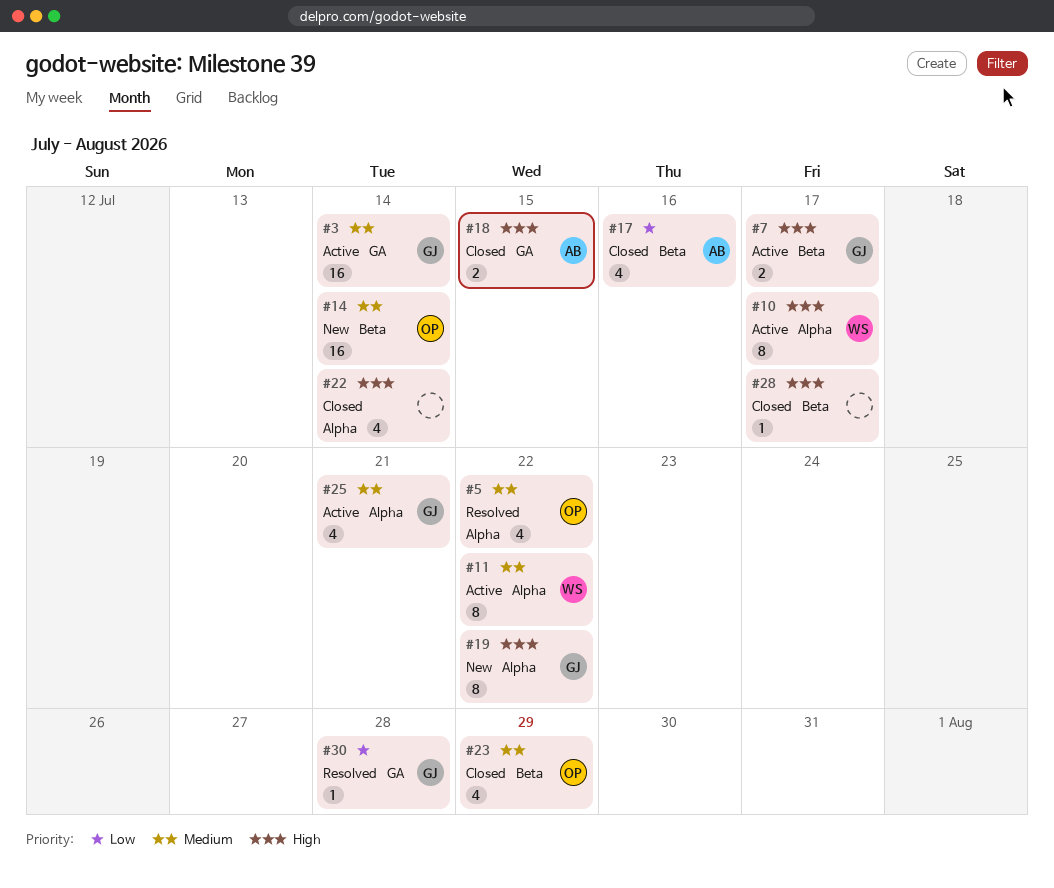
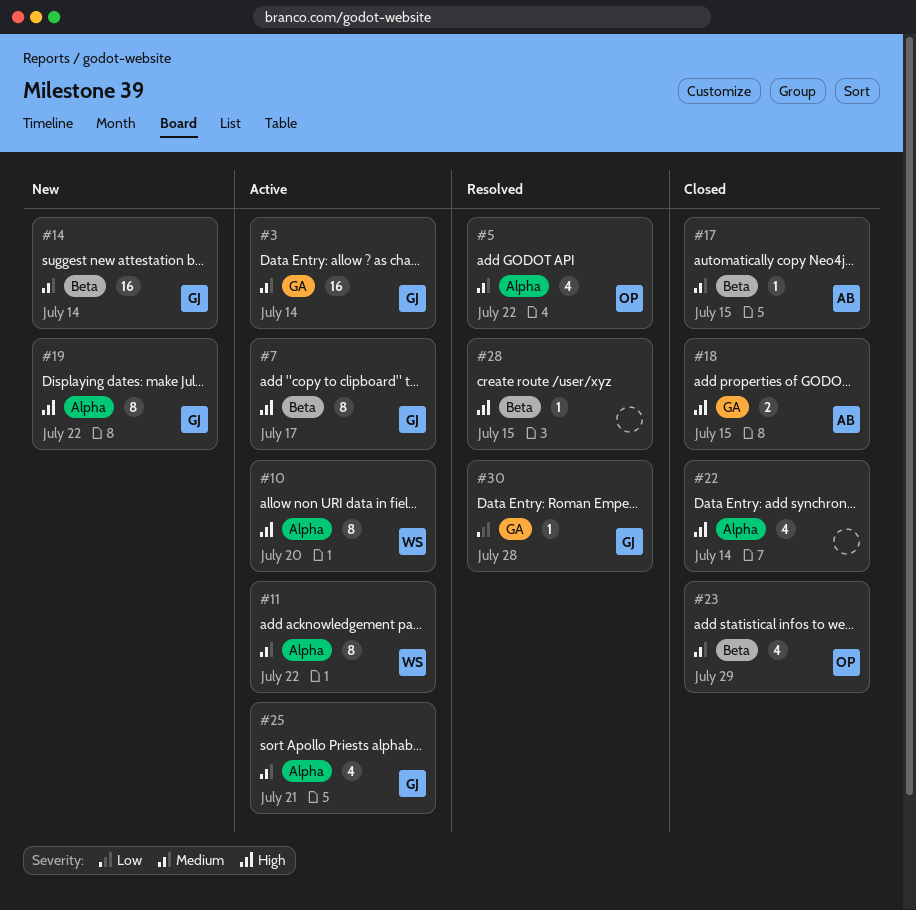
#7, estimate: 2 -> 8
#10, due: Jul 17 -> Jul 20
#14, owner: OP -> GJ
#17, priority: Low -> Medium
#17, estimate: 4 -> 1
#17, due: Jul 16 -> Jul 15
#28, status: Closed -> Resolved
#28, due: Jul 17 -> Jul 15

